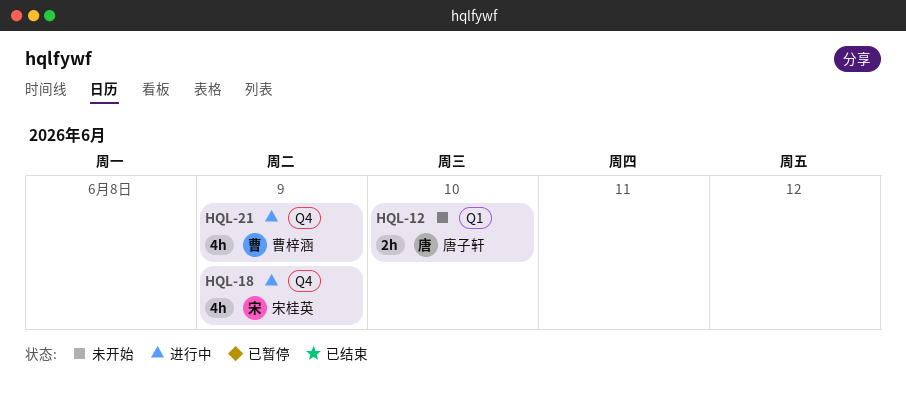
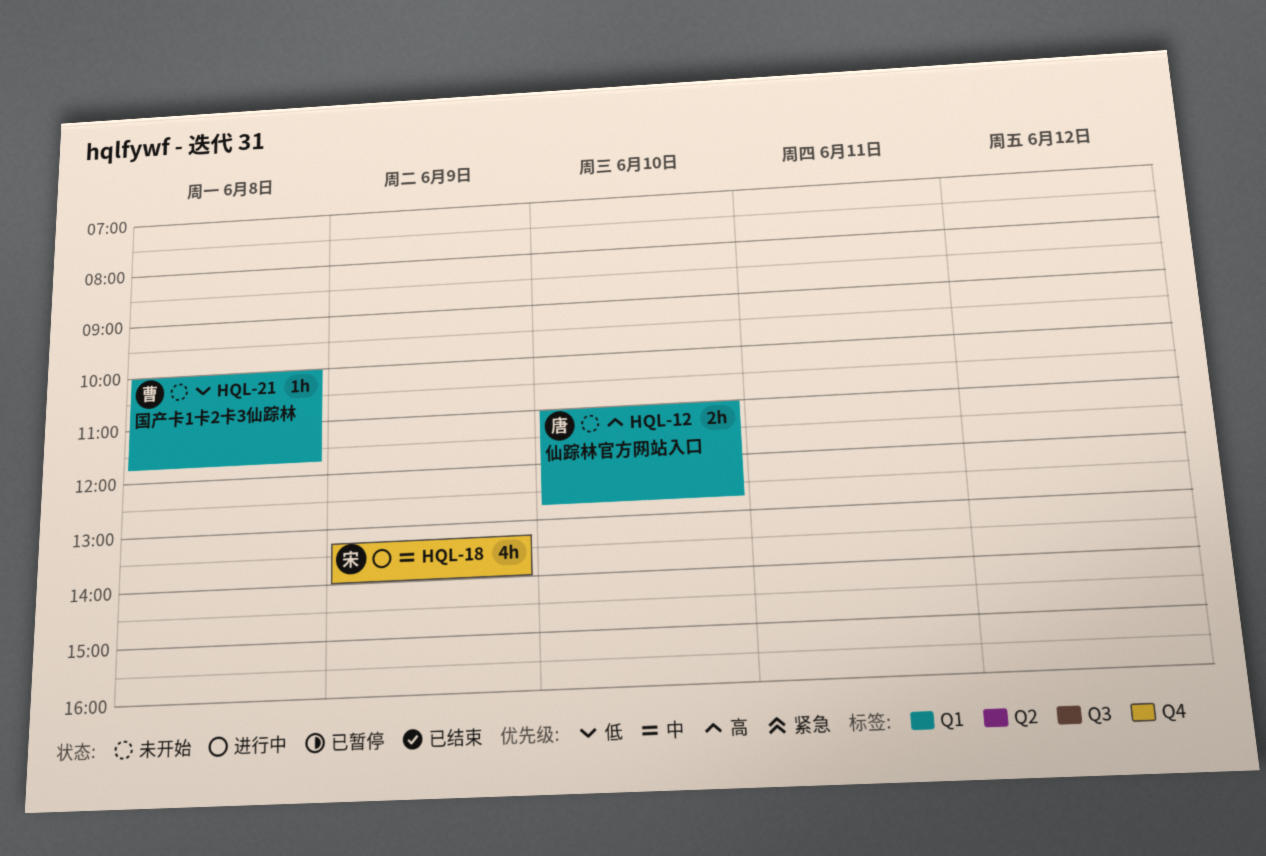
HQL-21, status: 进行中 -> 未开始
HQL-21, label: Q4 -> Q1
HQL-21, estimate: 4h -> 1h
HQL-21, day: Jun 9 -> Jun 8

